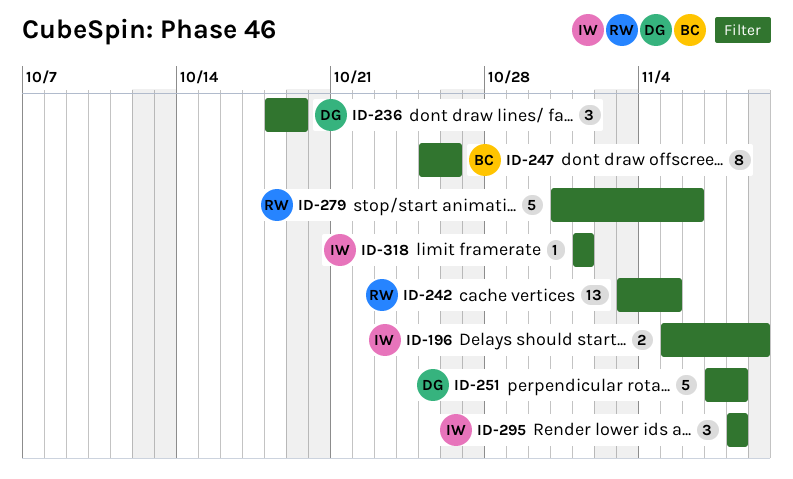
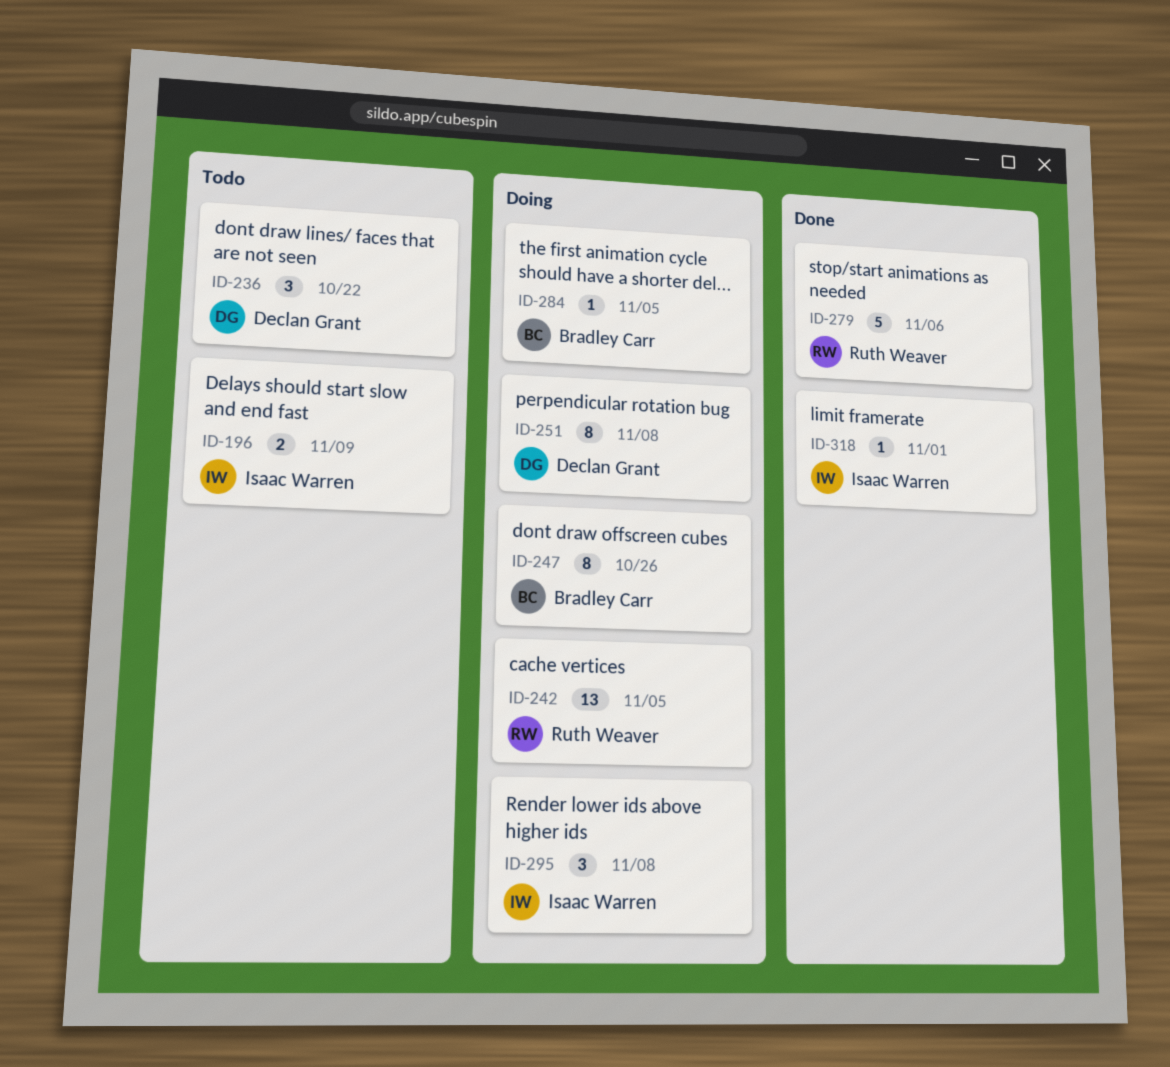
ID-236, due: Oct 19 -> Oct 22
ID-251, estimate: 5 -> 8
ID-284: none -> present

